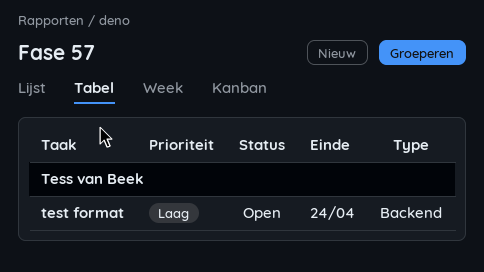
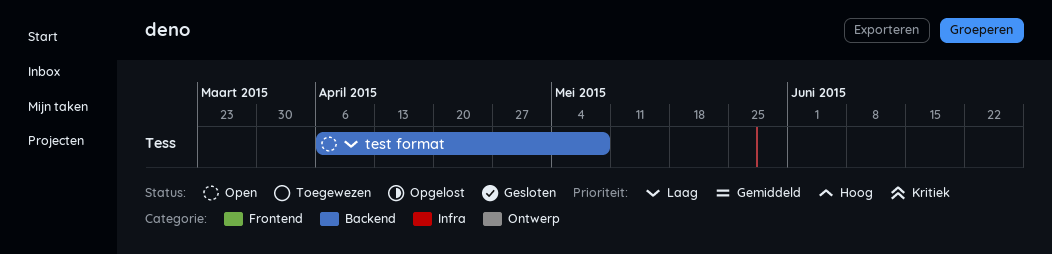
test format, due: Apr 24 -> May 8

